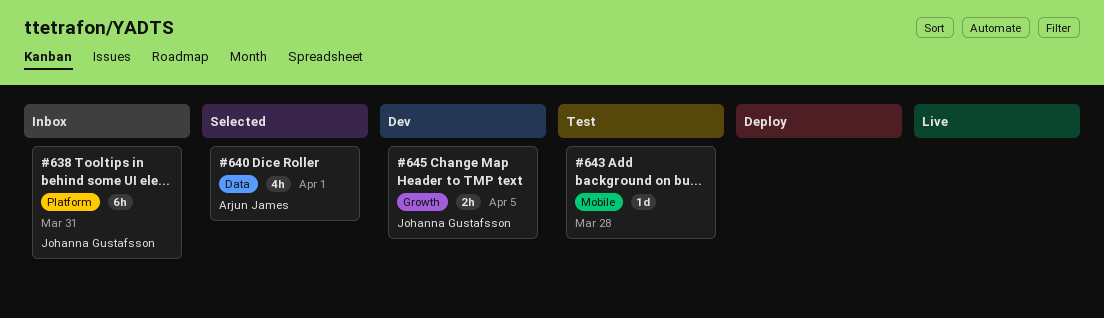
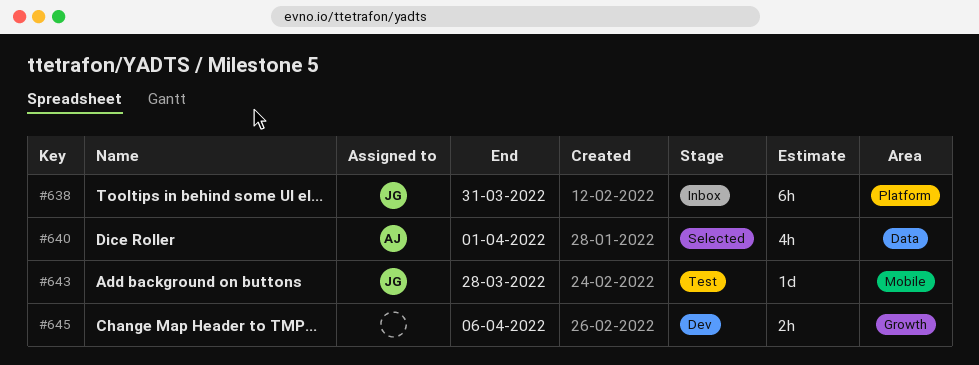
#643, owner: none -> Johanna Gustafsson
#645, owner: Johanna Gustafsson -> none
#645, due: Apr 5 -> Apr 6

